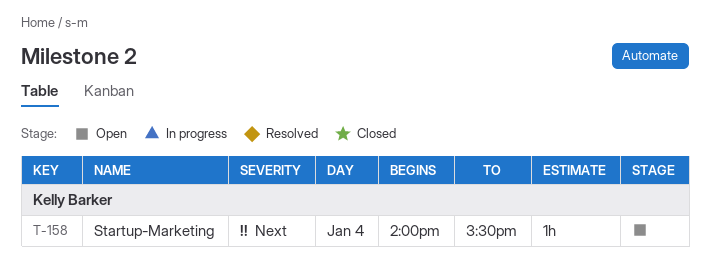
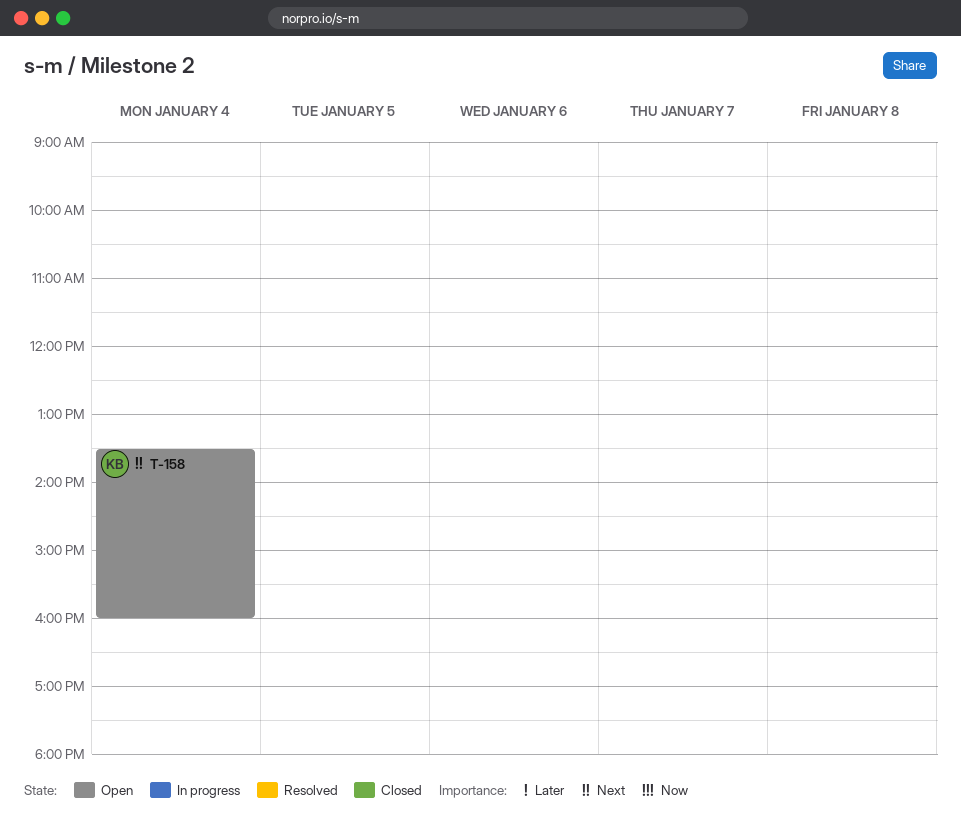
T-158, begins: 14:00 -> 13:30
T-158, ends: 15:30 -> 16:00

